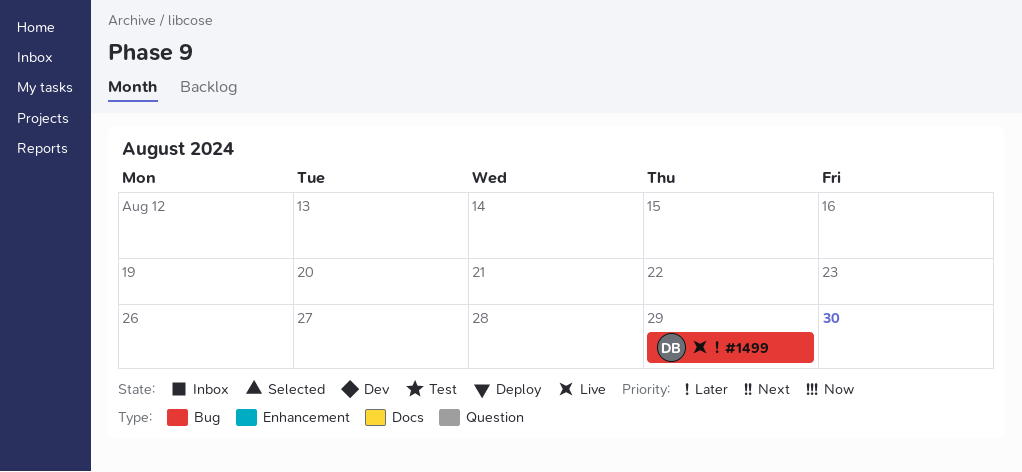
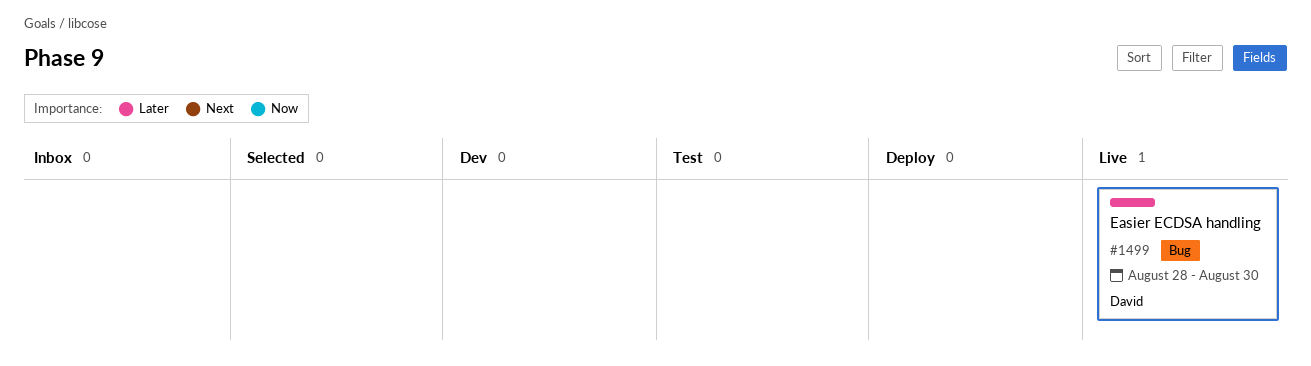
#1499, start: Aug 29 -> Aug 28
#1499, due: Aug 29 -> Aug 30

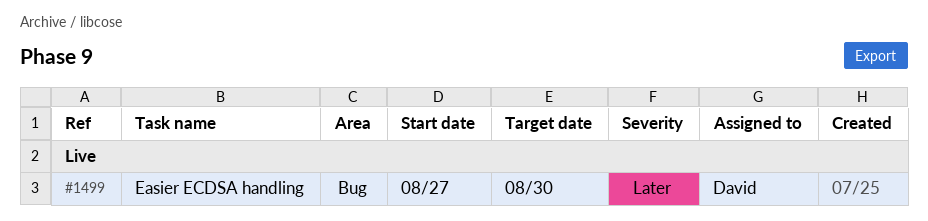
#1499, start: Aug 28 -> Aug 27

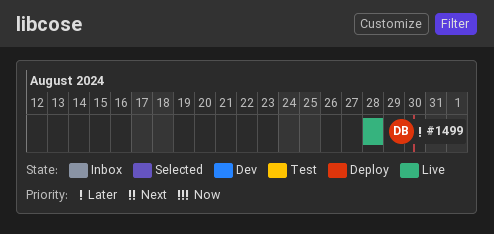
#1499, start: Aug 27 -> Aug 28
#1499, due: Aug 30 -> Aug 28

